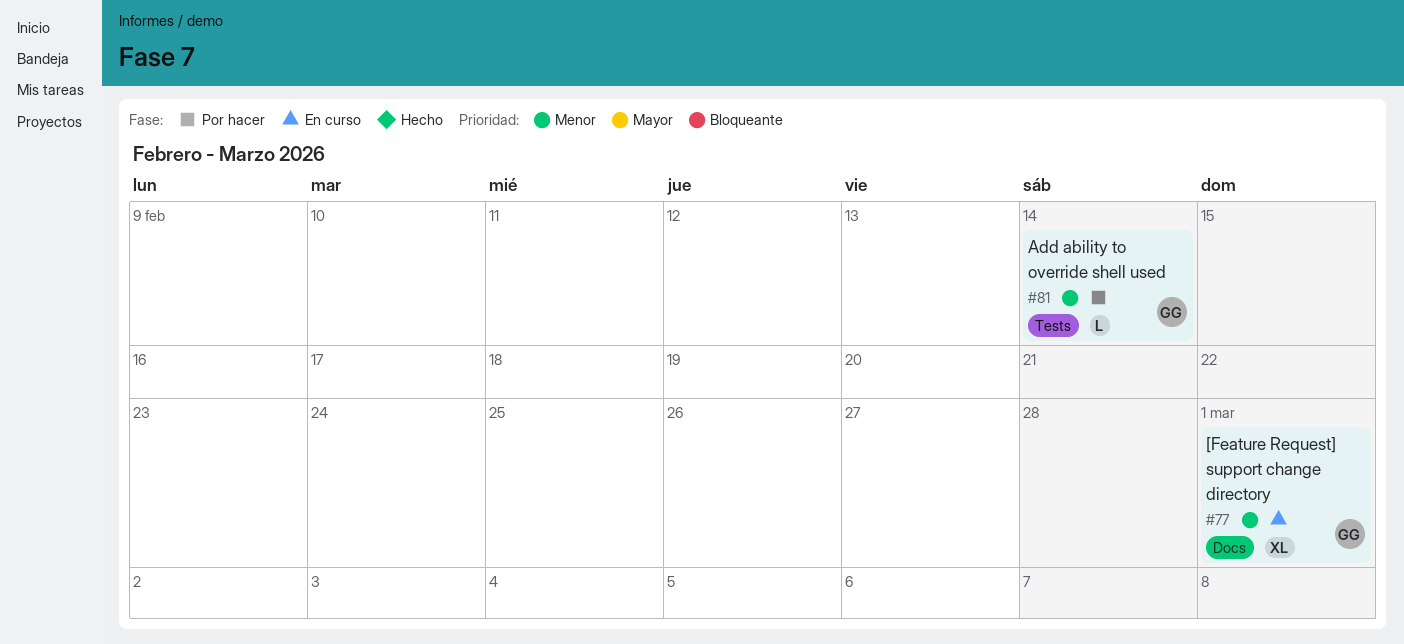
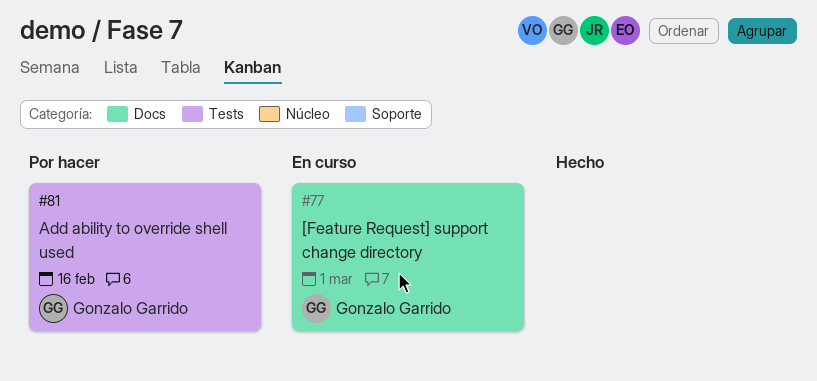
#81, due: Feb 14 -> Feb 16

